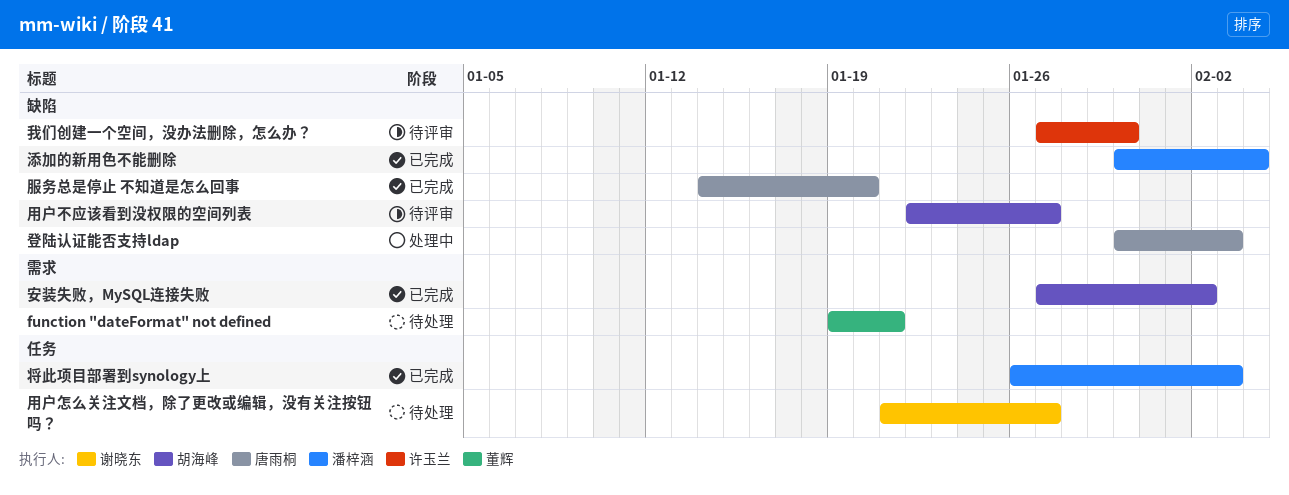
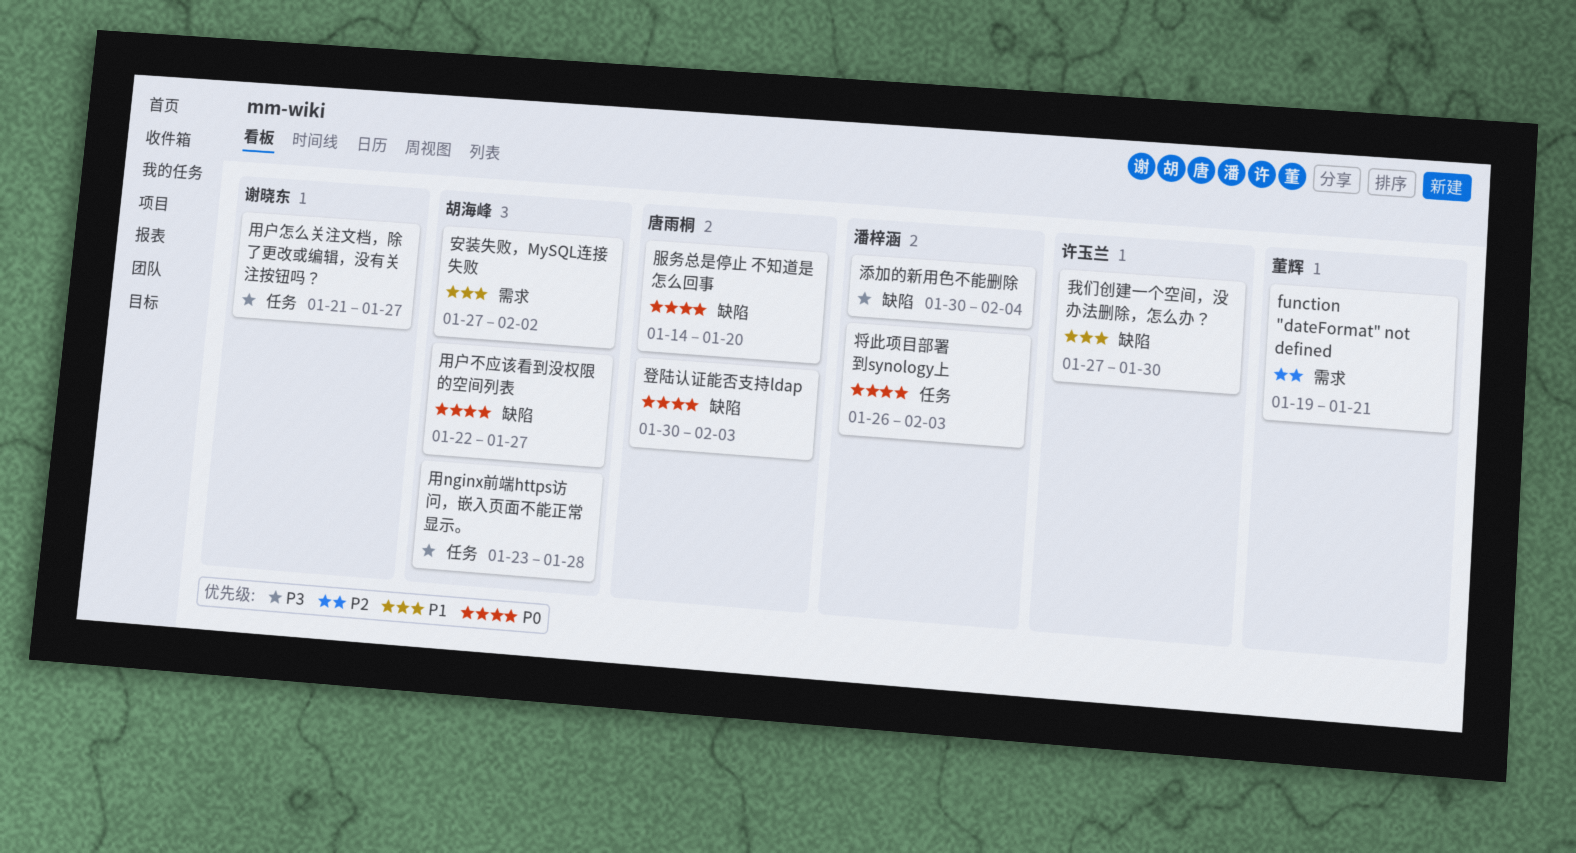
用nginx前端https访问，嵌入页面不能正常显示。: none -> present

